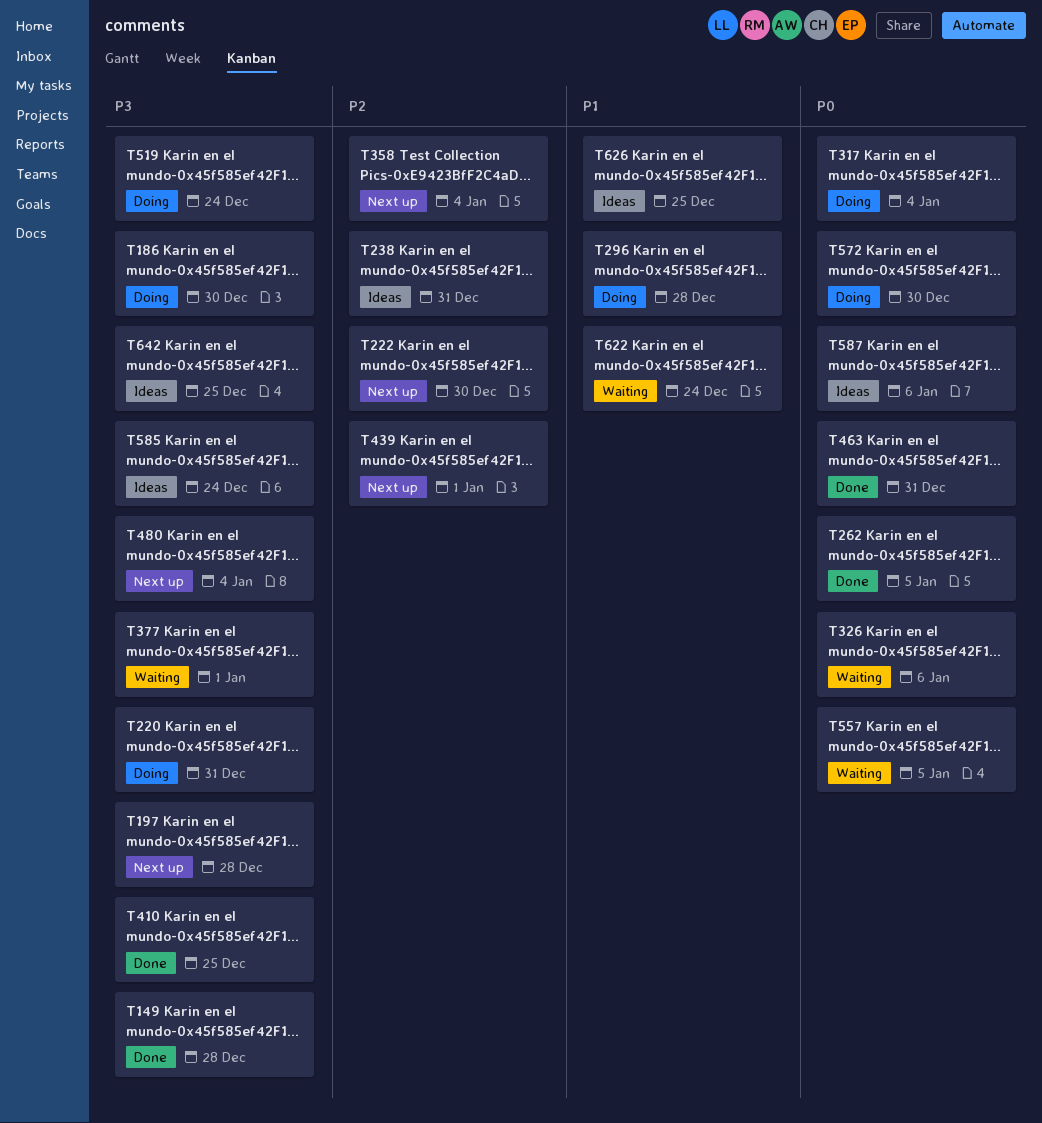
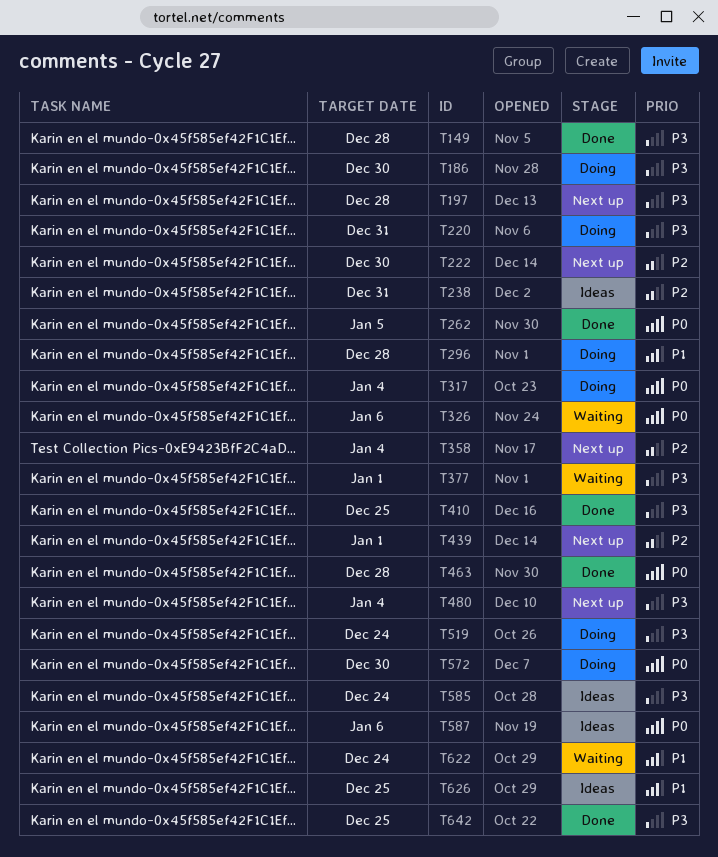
T463, due: Dec 31 -> Dec 28
T557: present -> none
T642, status: Ideas -> Done

